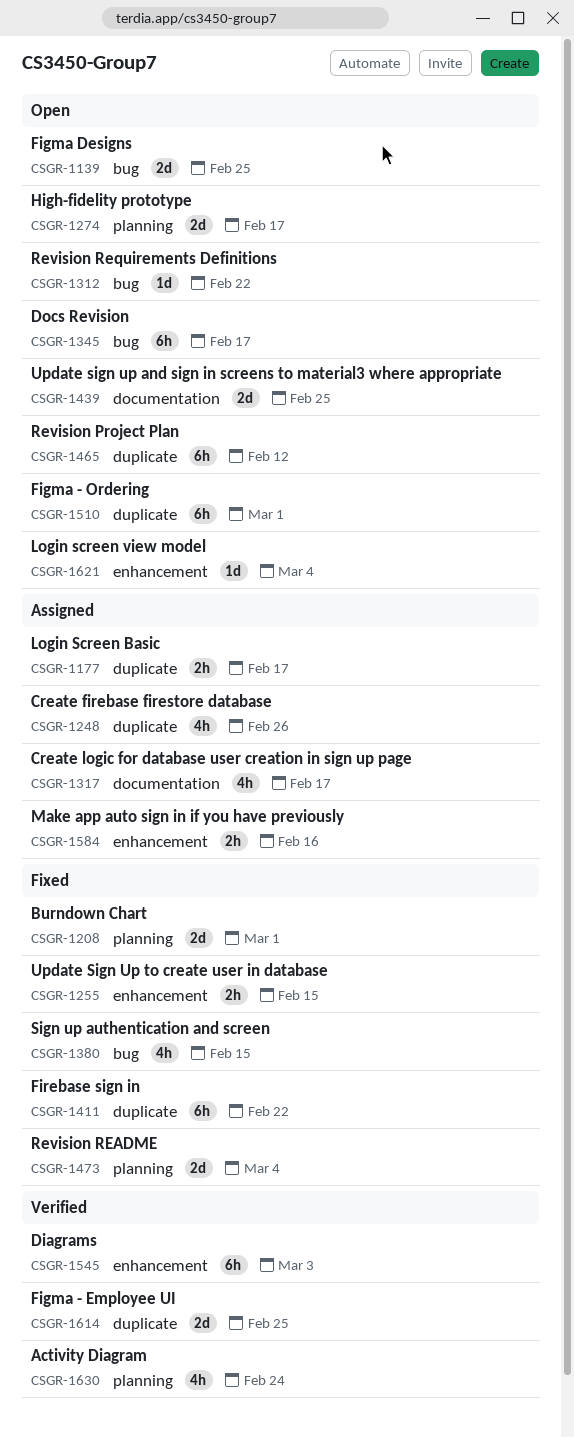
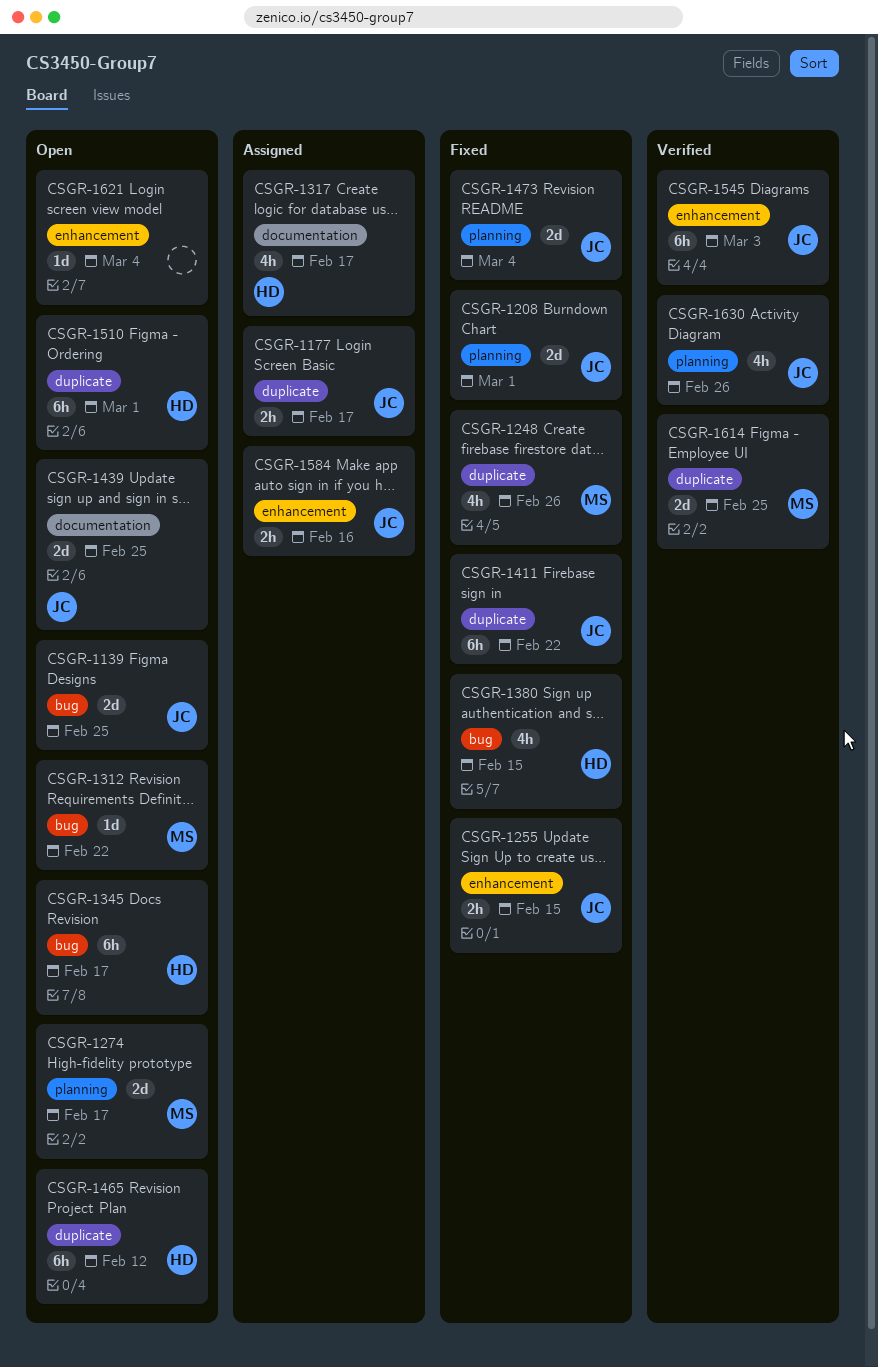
CSGR-1248, status: Assigned -> Fixed
CSGR-1630, due: Feb 24 -> Feb 26

